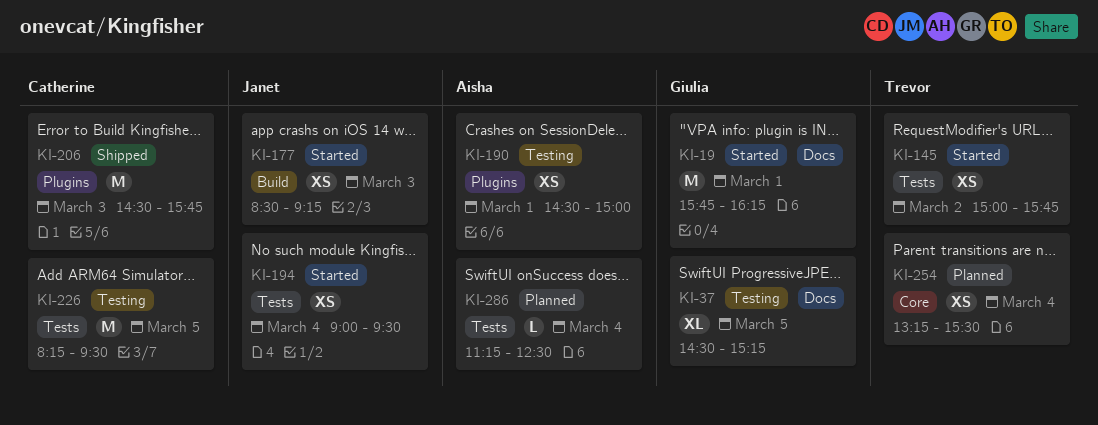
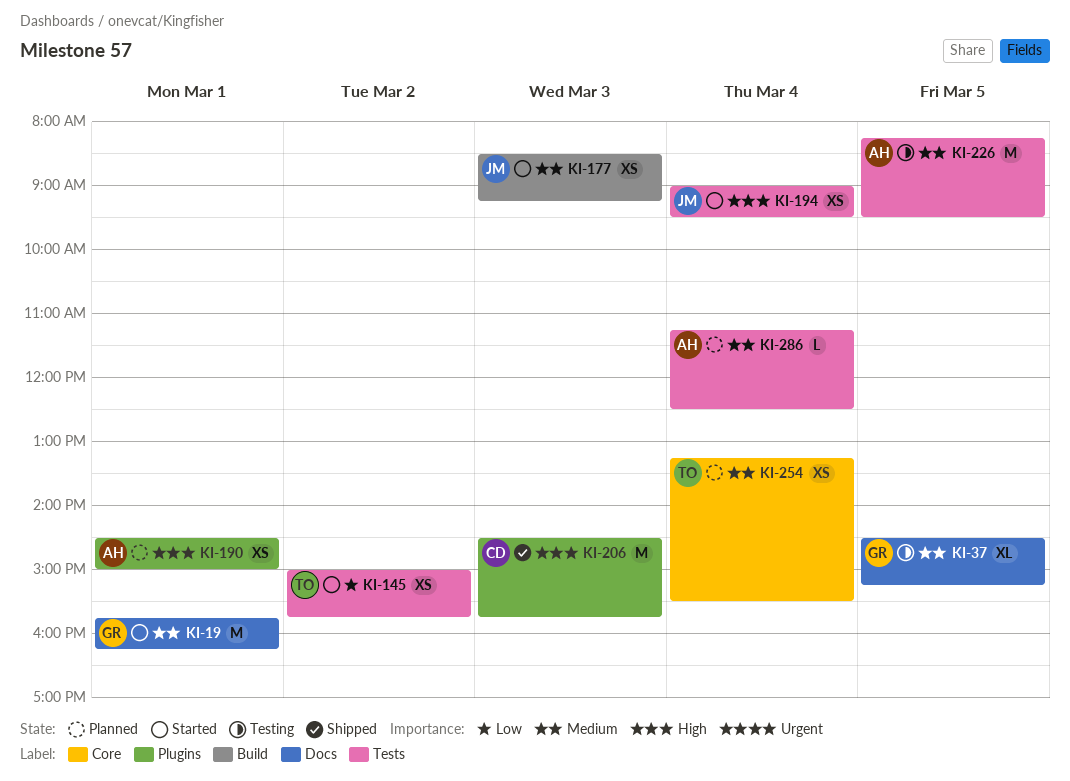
KI-190, status: Testing -> Planned
KI-226, owner: Catherine -> Aisha

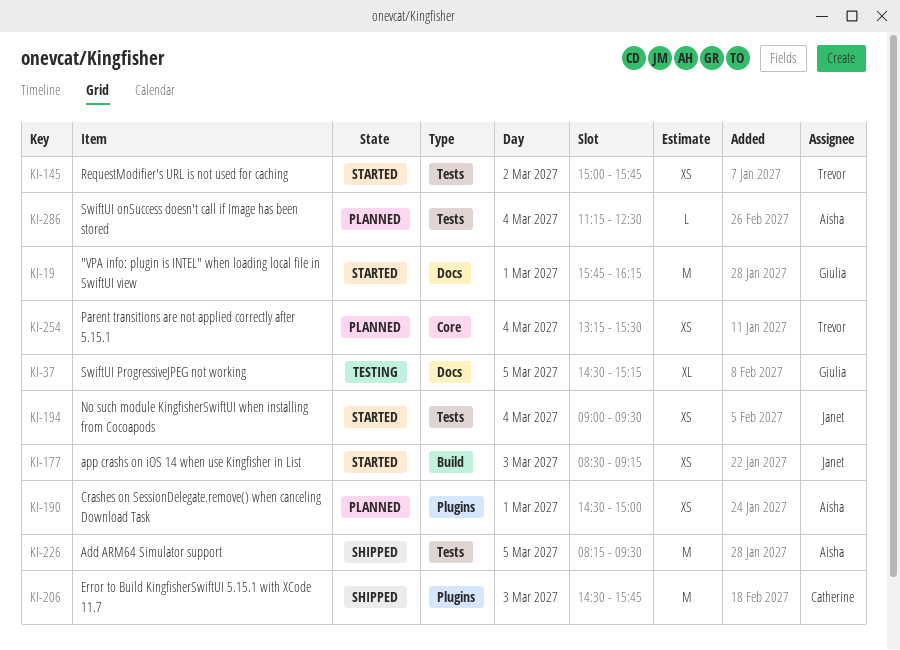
KI-226, status: Testing -> Shipped

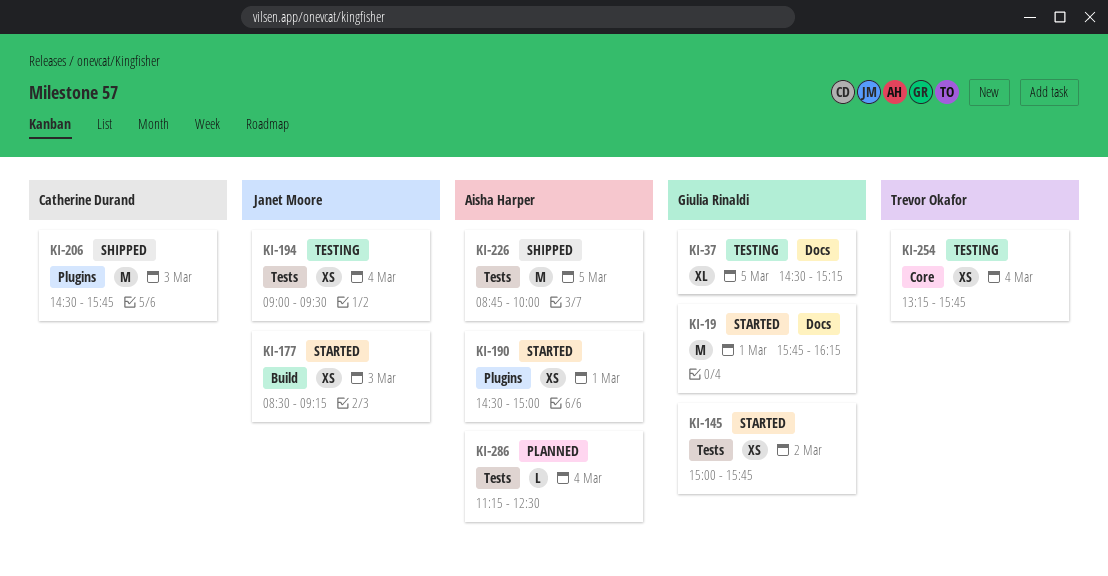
KI-145, owner: Trevor Okafor -> Giulia Rinaldi
KI-190, status: Planned -> Started
KI-194, status: Started -> Testing
KI-226, begins: 08:15 -> 08:45
KI-226, ends: 09:30 -> 10:00
KI-254, status: Planned -> Testing
KI-254, ends: 15:30 -> 15:45

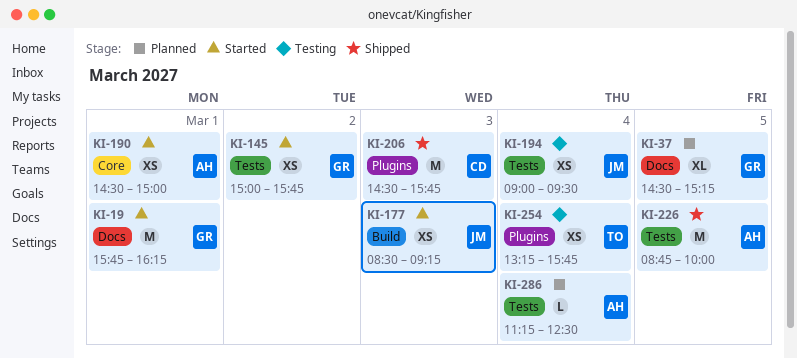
KI-37, status: Testing -> Planned
KI-190, label: Plugins -> Core
KI-254, label: Core -> Plugins

